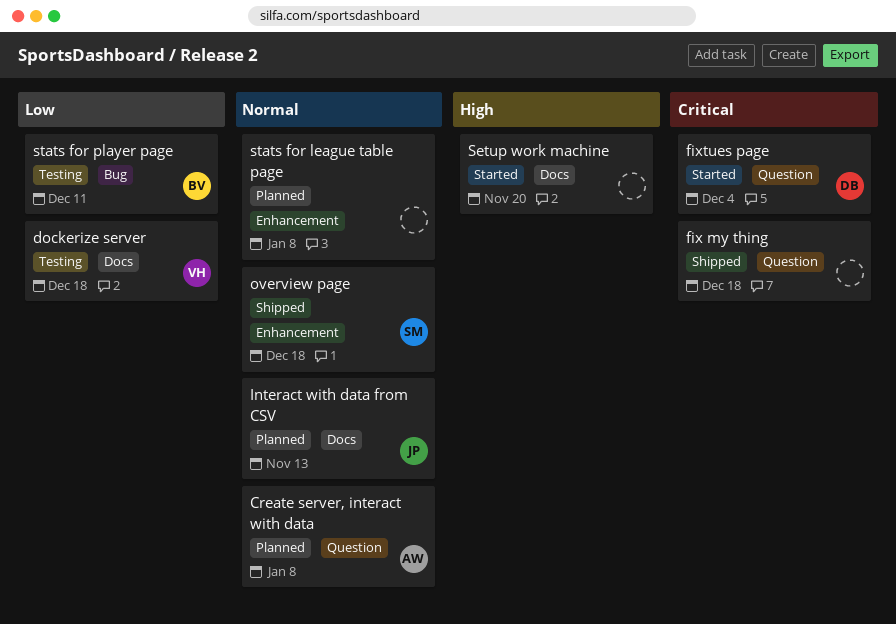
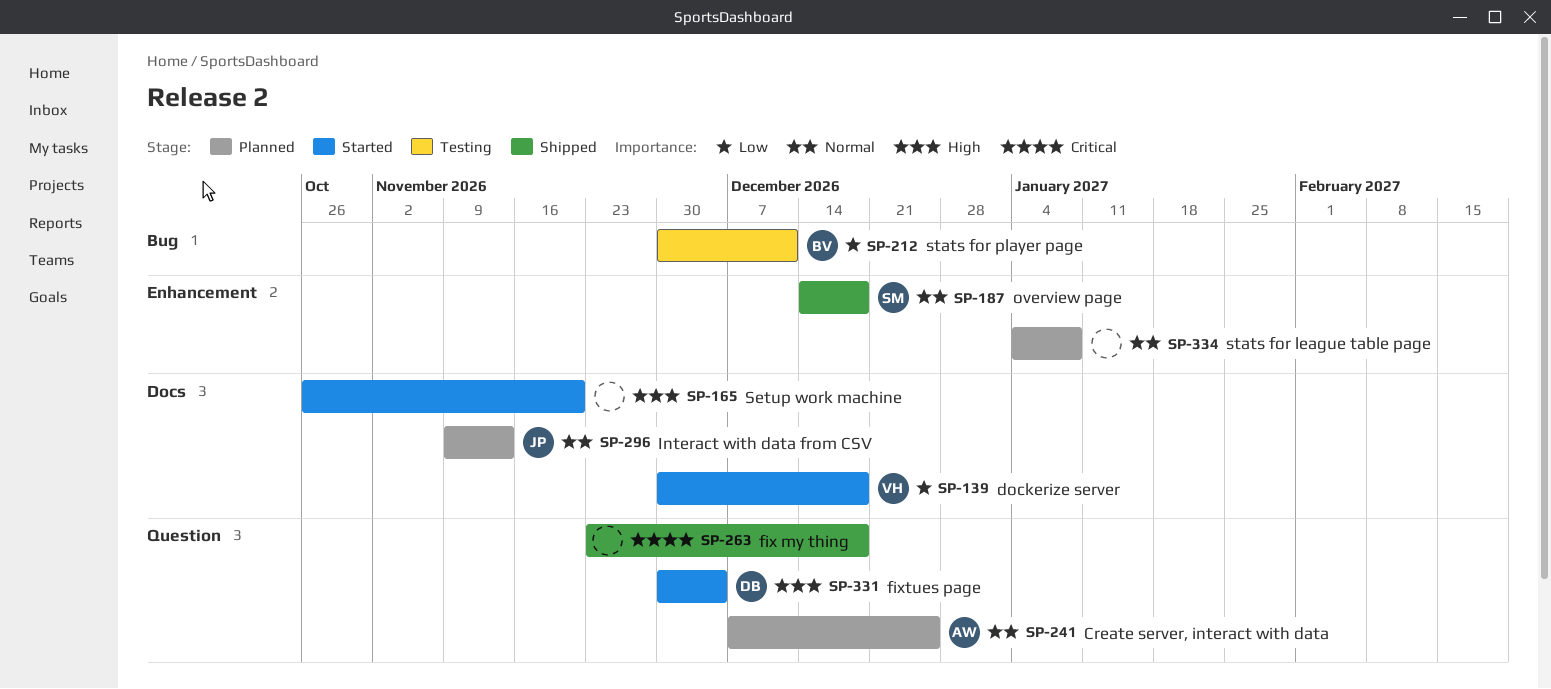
Create server, interact with data, due: Jan 8 -> Dec 25
dockerize server, status: Testing -> Started
fixtues page, priority: Critical -> High

